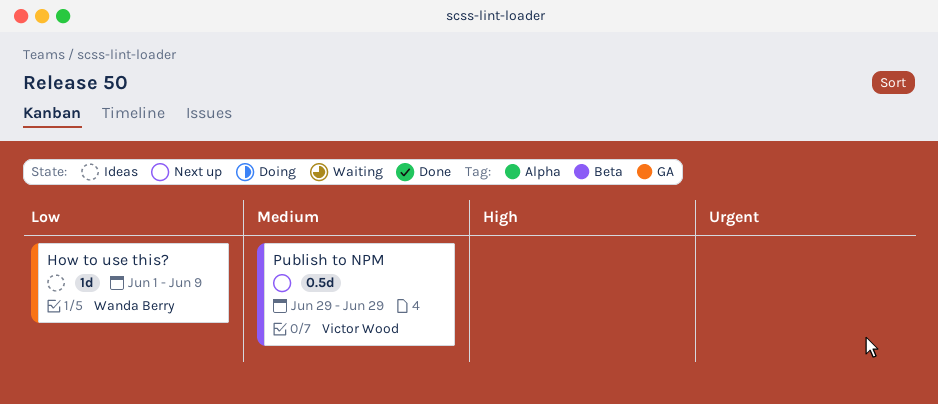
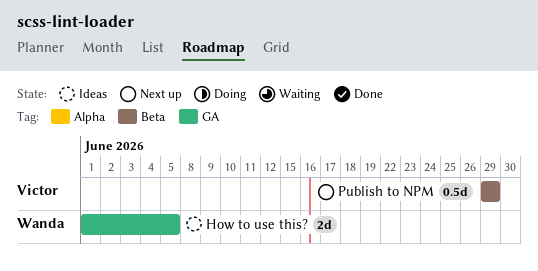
How to use this?, estimate: 1d -> 2d
How to use this?, due: Jun 9 -> Jun 5

